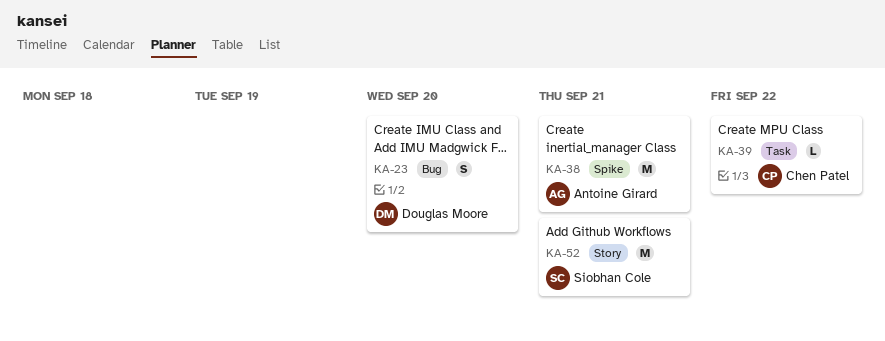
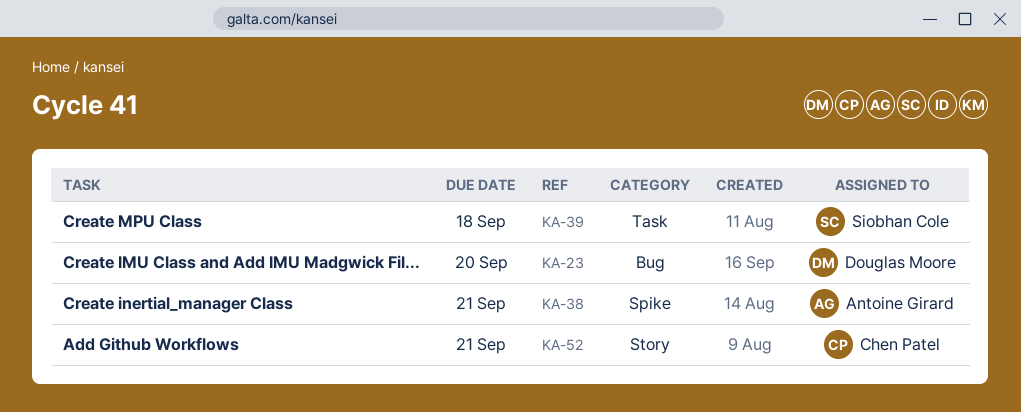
KA-39, owner: Chen Patel -> Siobhan Cole
KA-39, due: Sep 22 -> Sep 18
KA-52, owner: Siobhan Cole -> Chen Patel

